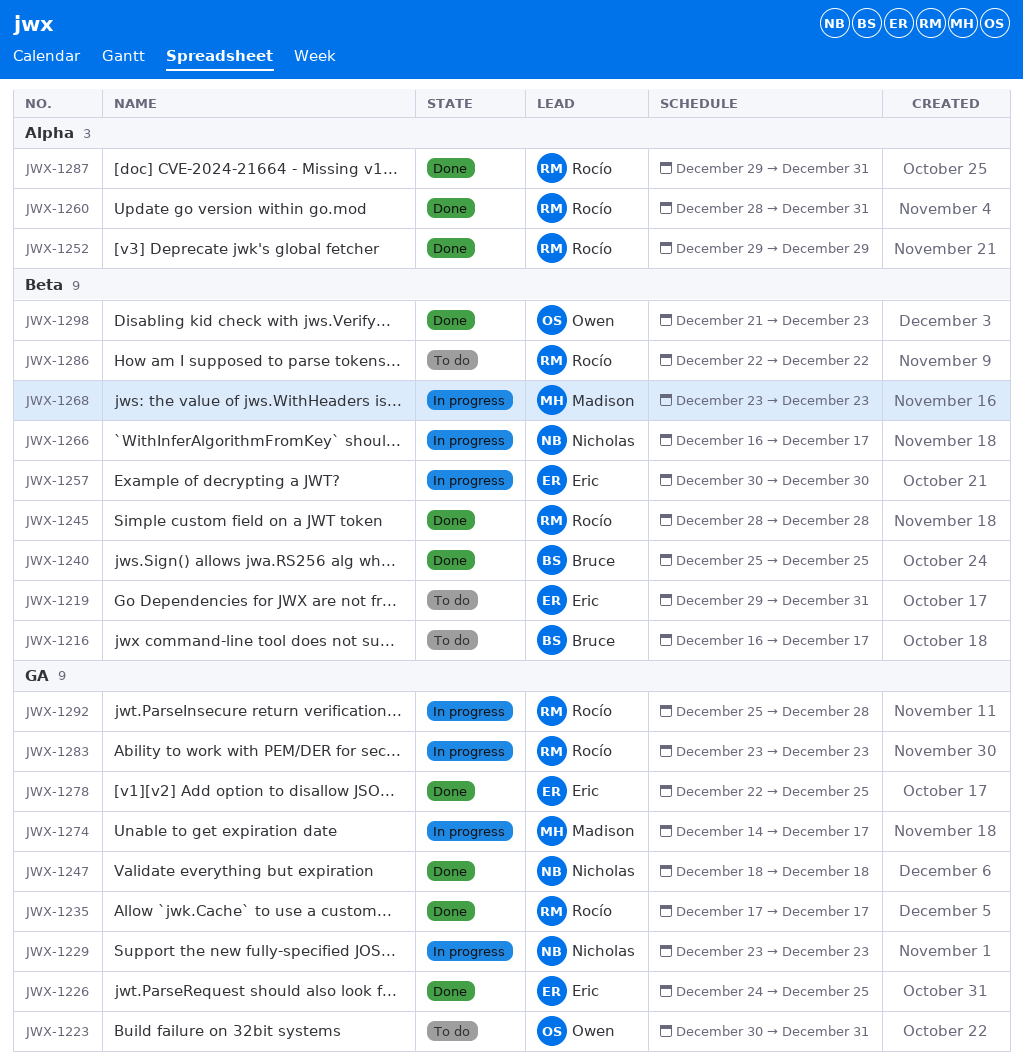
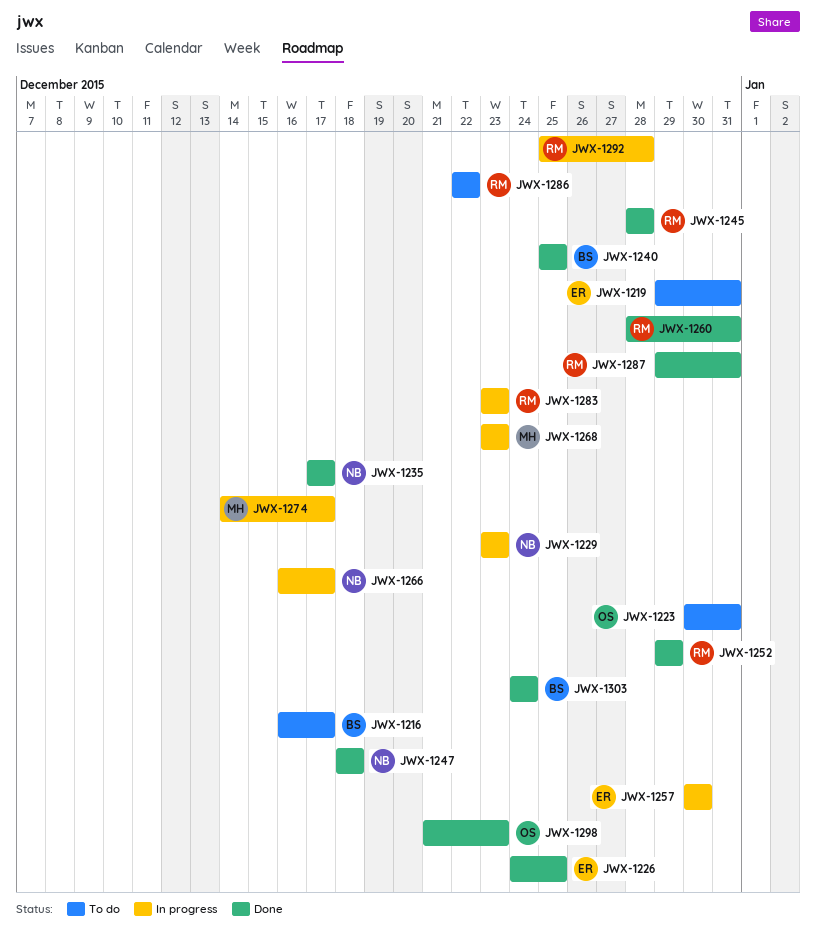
JWX-1235, owner: Rocío -> Nicholas
JWX-1278: present -> none
JWX-1303: none -> present

